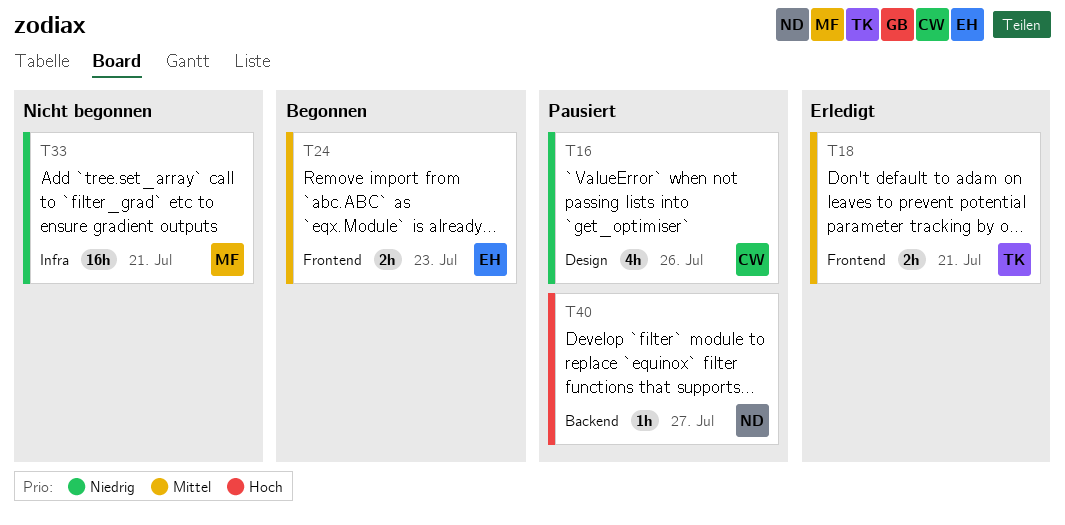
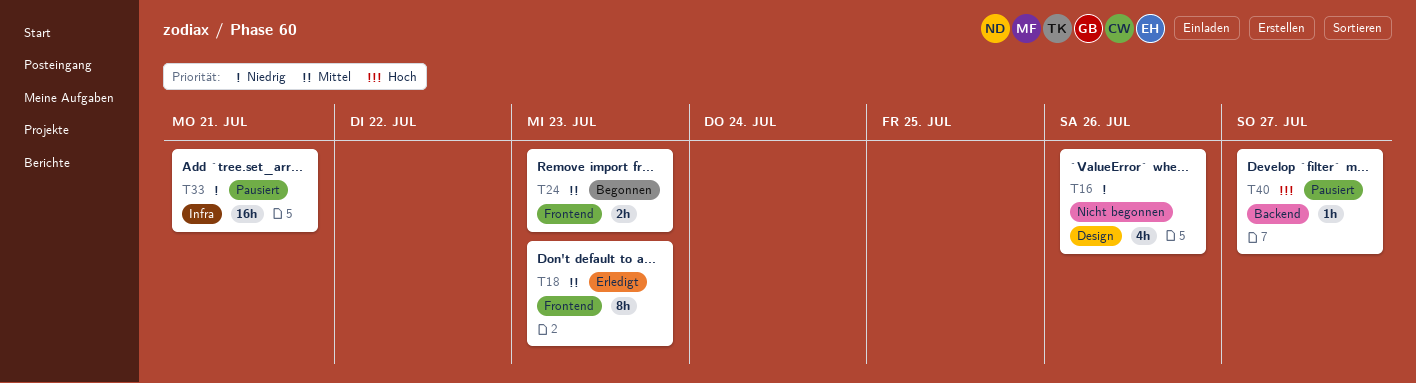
T16, status: Pausiert -> Nicht begonnen
T18, estimate: 2h -> 8h
T18, due: Jul 21 -> Jul 23
T33, status: Nicht begonnen -> Pausiert

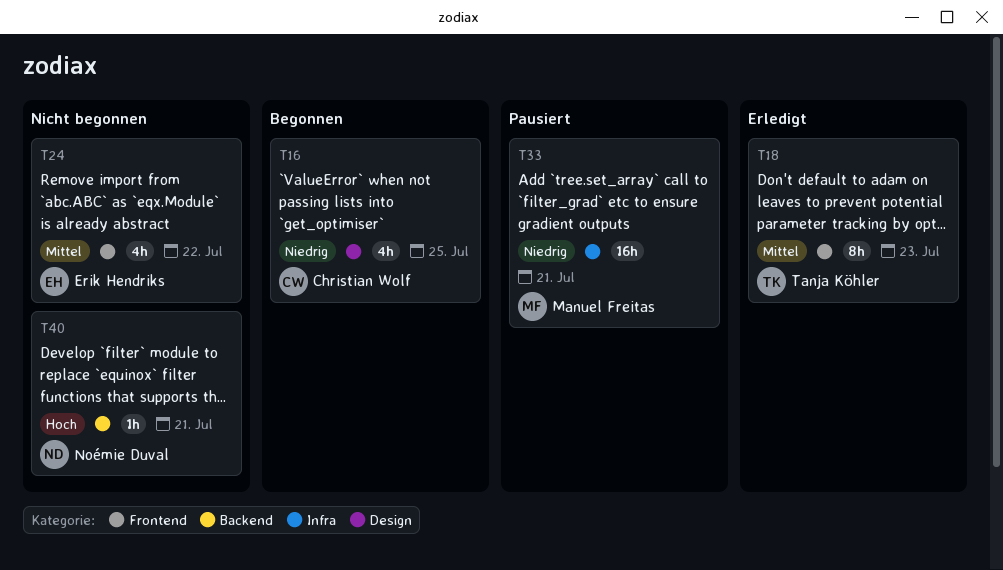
T16, status: Nicht begonnen -> Begonnen
T16, due: Jul 26 -> Jul 25
T24, status: Begonnen -> Nicht begonnen
T24, estimate: 2h -> 4h
T24, due: Jul 23 -> Jul 22
T40, status: Pausiert -> Nicht begonnen
T40, due: Jul 27 -> Jul 21

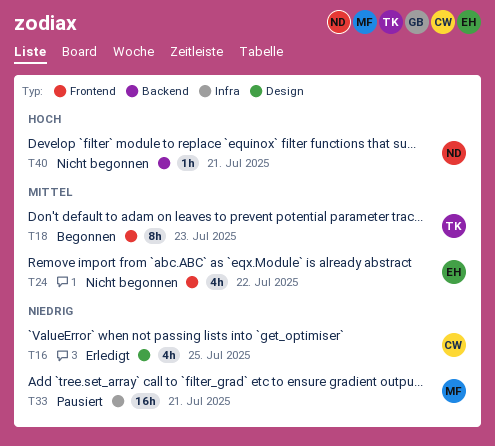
T16, status: Begonnen -> Erledigt
T18, status: Erledigt -> Begonnen

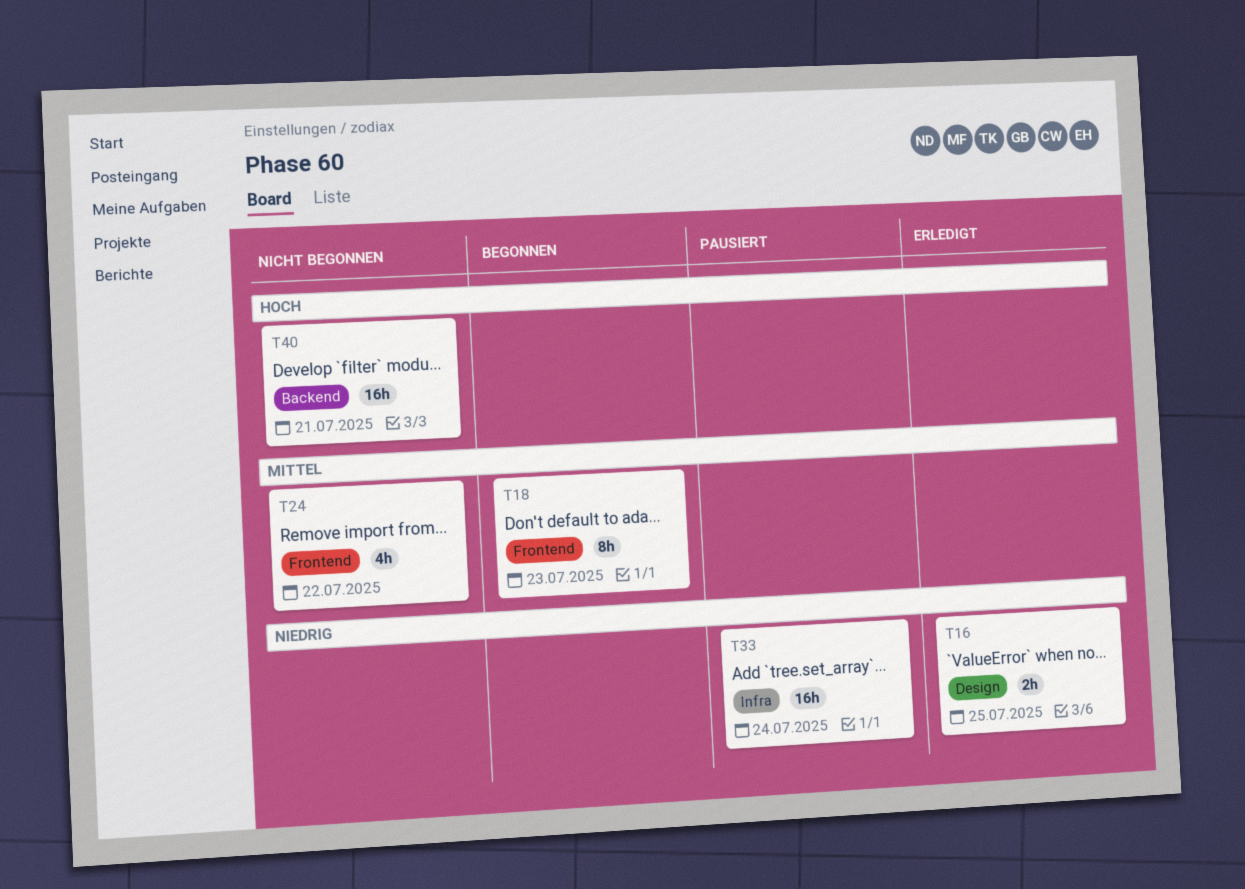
T16, estimate: 4h -> 2h
T33, due: Jul 21 -> Jul 24
T40, estimate: 1h -> 16h

